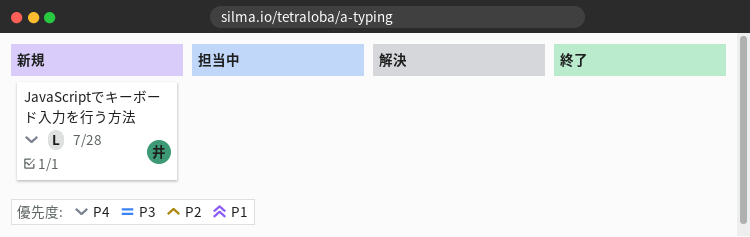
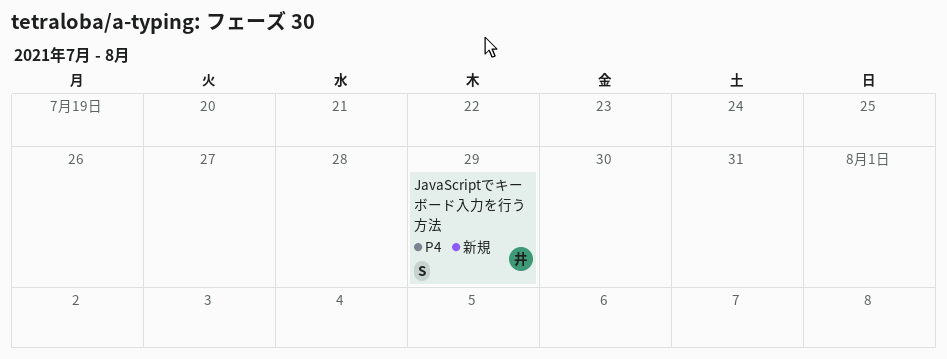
JavaScriptでキーボード入力を行う方法, estimate: L -> S
JavaScriptでキーボード入力を行う方法, due: Jul 28 -> Jul 29

